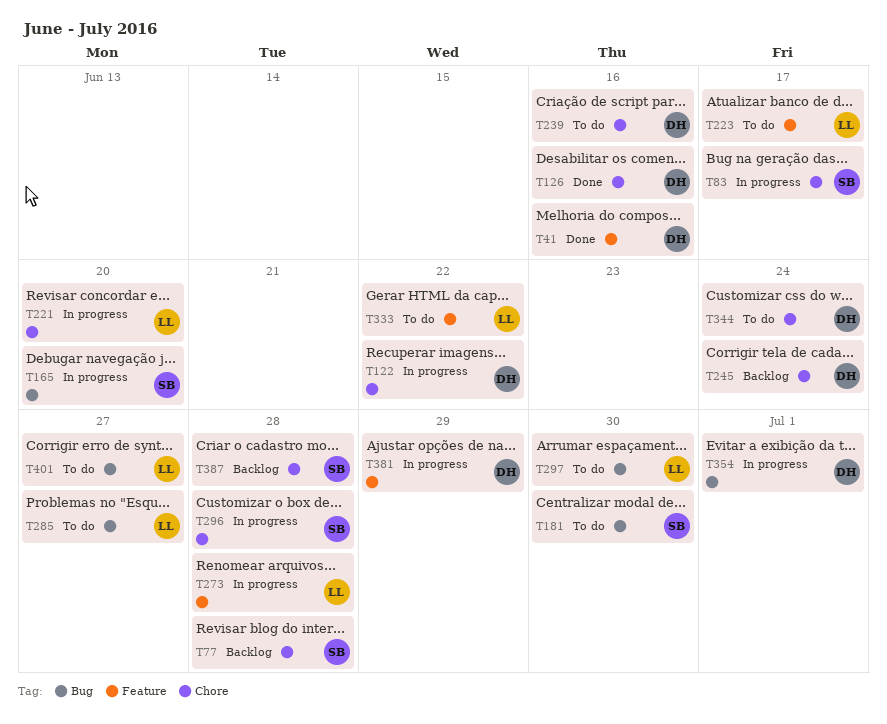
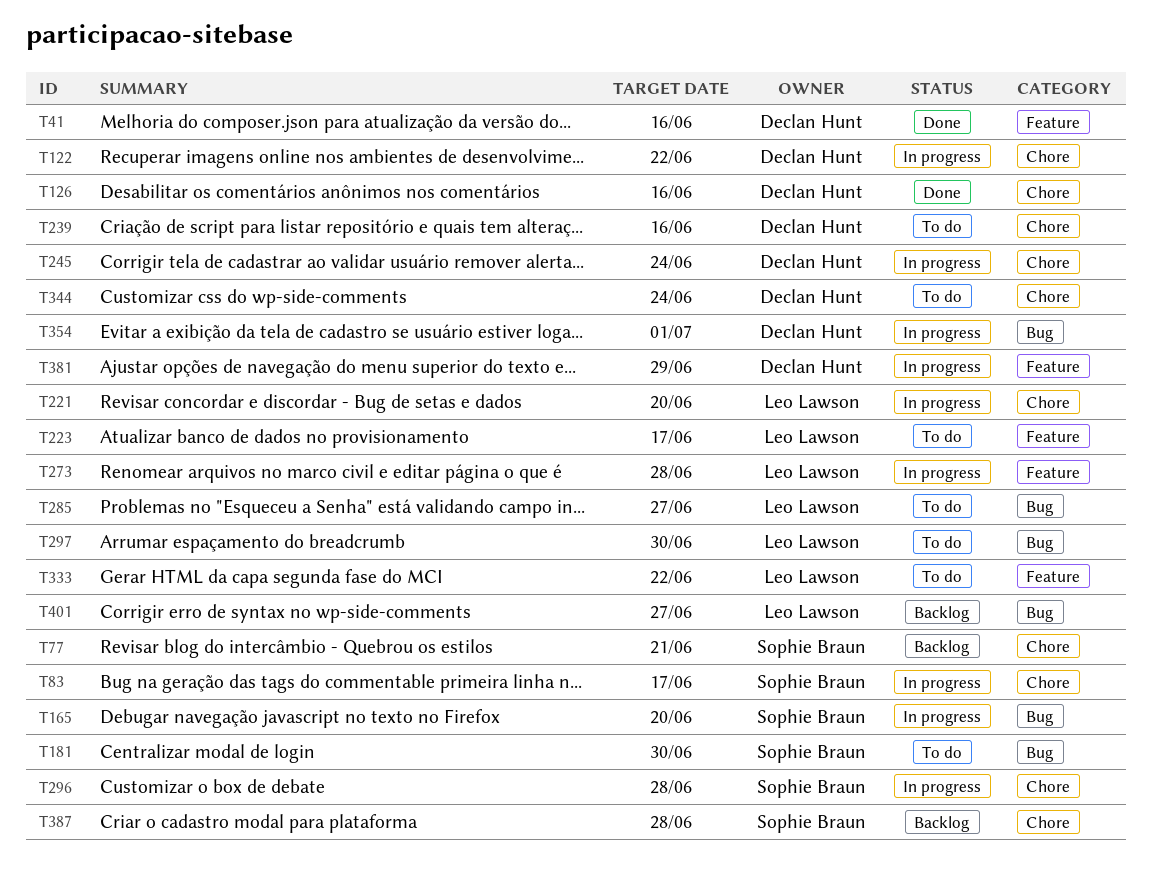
T77, due: Jun 28 -> Jun 21
T245, status: Backlog -> In progress
T401, status: To do -> Backlog

